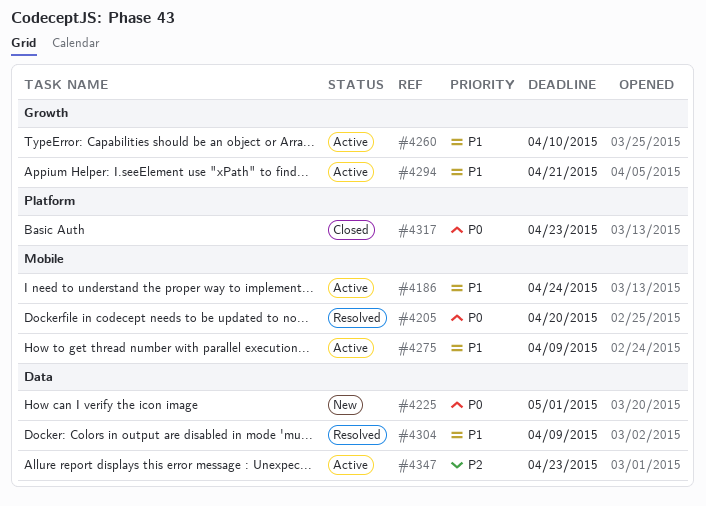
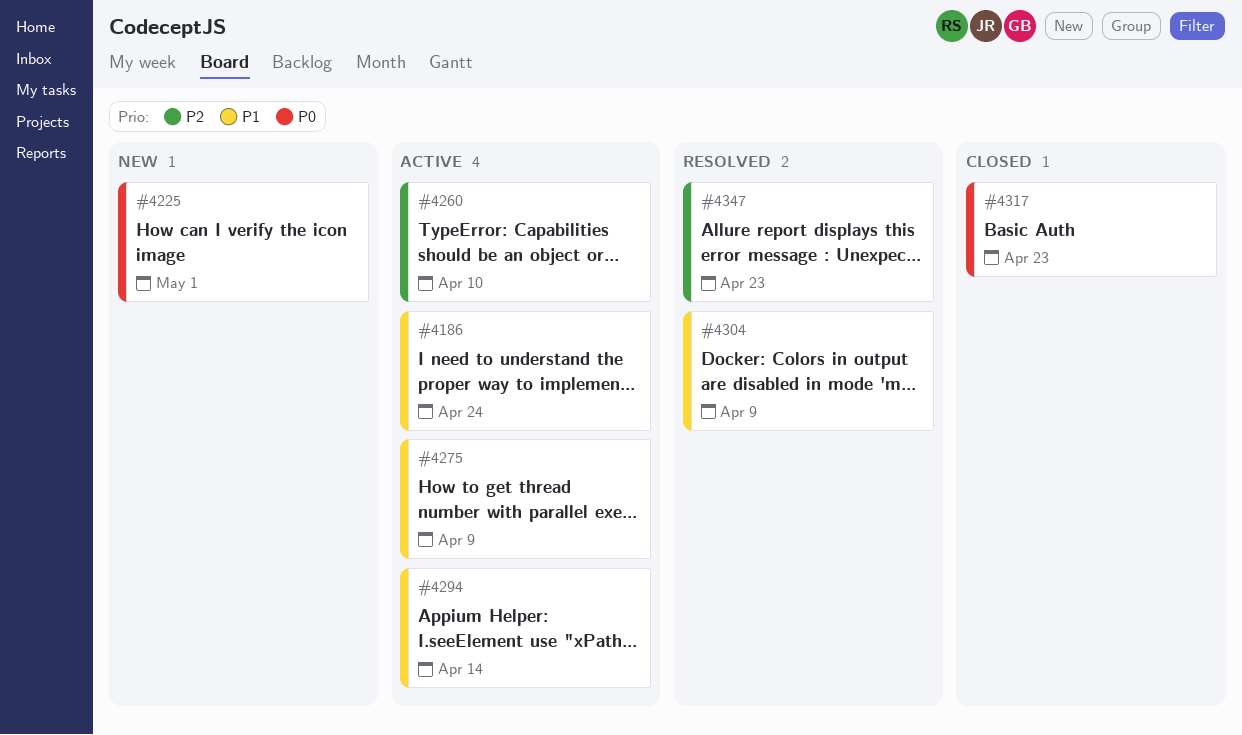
#4205: present -> none
#4260, priority: P1 -> P2
#4294, due: Apr 21 -> Apr 14
#4347, status: Active -> Resolved

